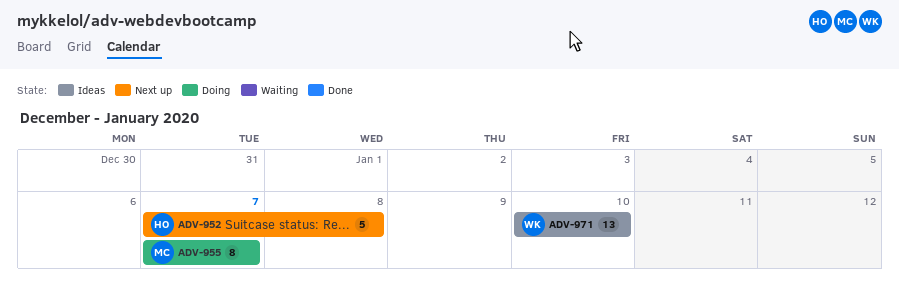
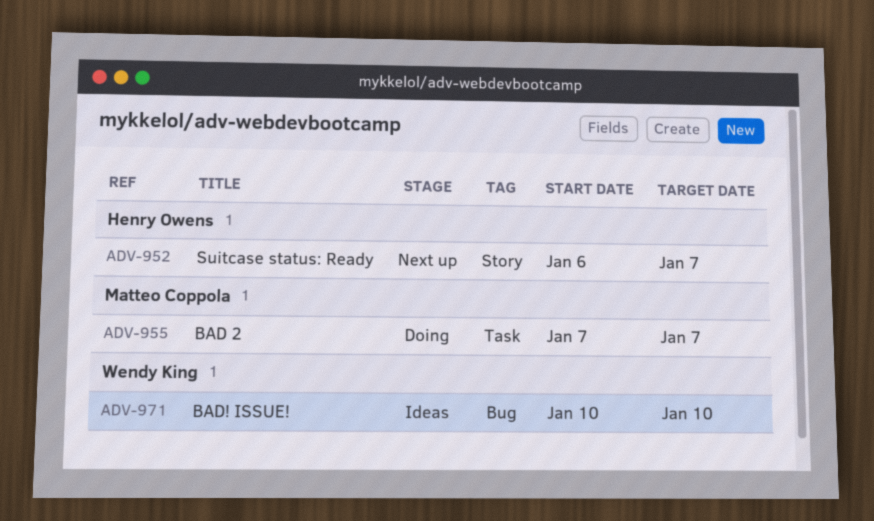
ADV-952, start: Jan 7 -> Jan 6
ADV-952, due: Jan 8 -> Jan 7

